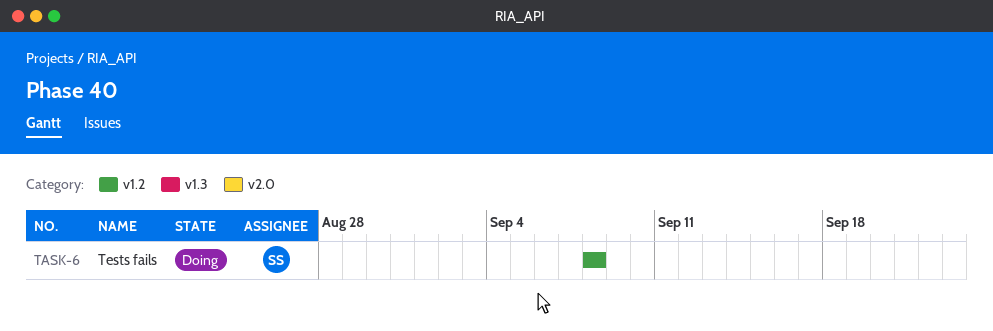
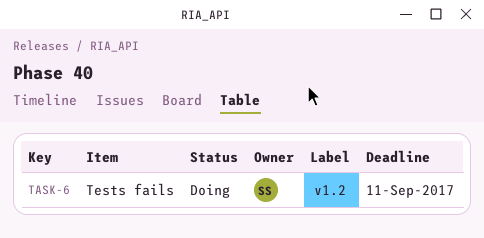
TASK-6, due: Sep 8 -> Sep 11

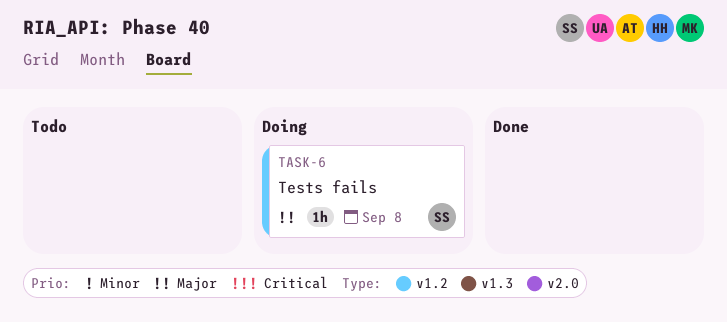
TASK-6, due: Sep 11 -> Sep 8

